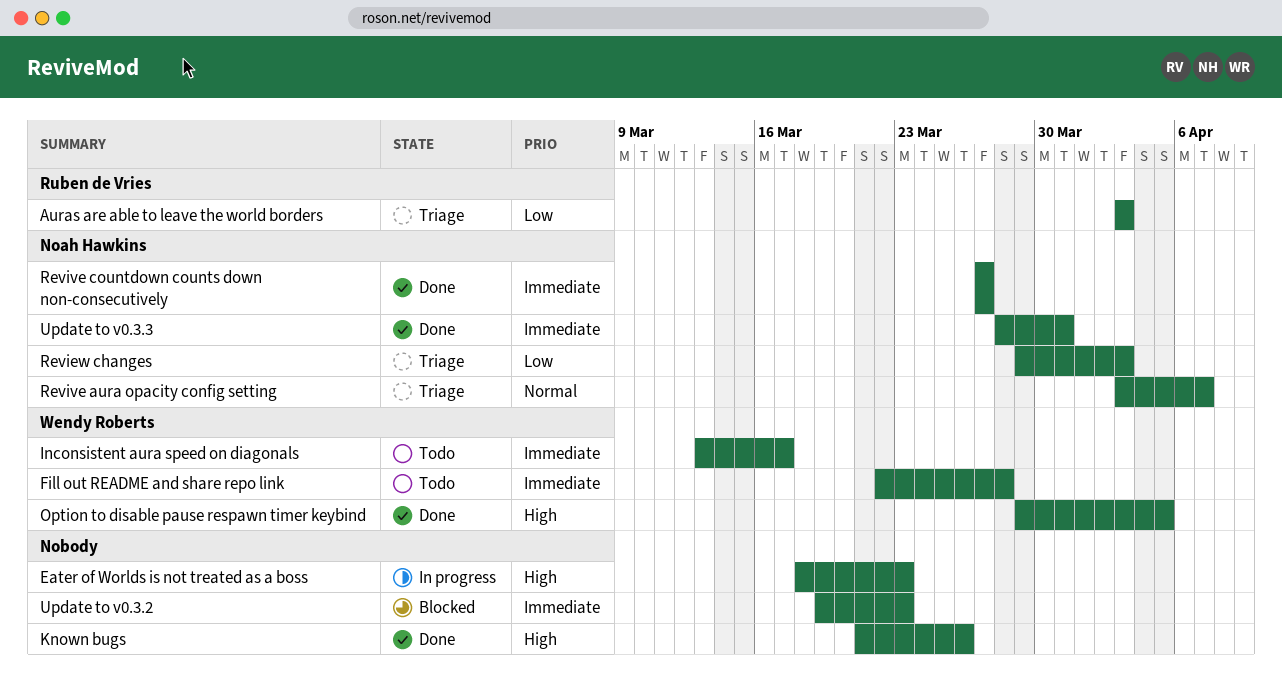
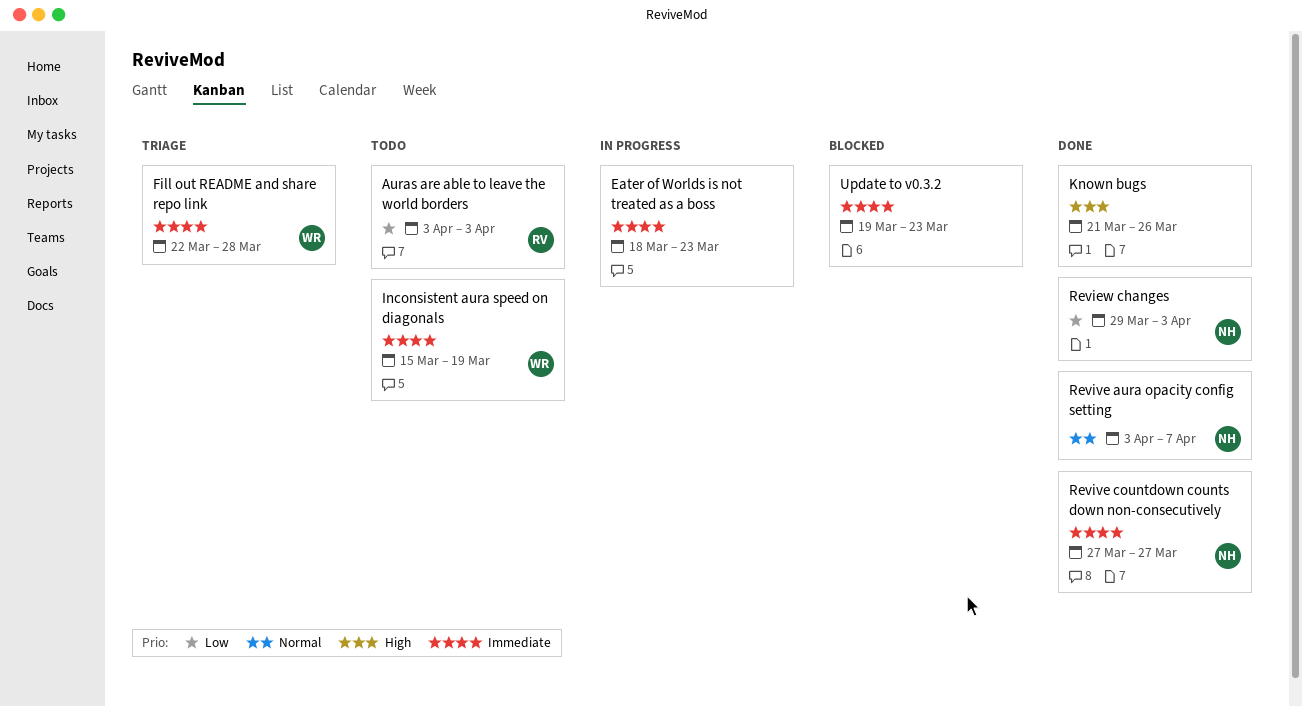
Auras are able to leave the world borders, status: Triage -> Todo
Eater of Worlds is not treated as a boss, priority: High -> Immediate
Fill out README and share repo link, status: Todo -> Triage
Inconsistent aura speed on diagonals, start: Mar 13 -> Mar 15
Inconsistent aura speed on diagonals, due: Mar 17 -> Mar 19
Option to disable pause respawn timer keybind: present -> none
Review changes, status: Triage -> Done
Revive aura opacity config setting, status: Triage -> Done
Update to v0.3.3: present -> none

